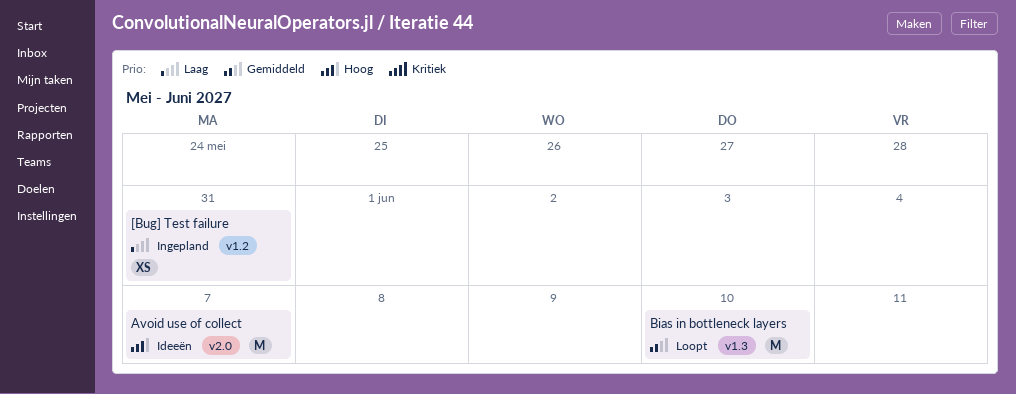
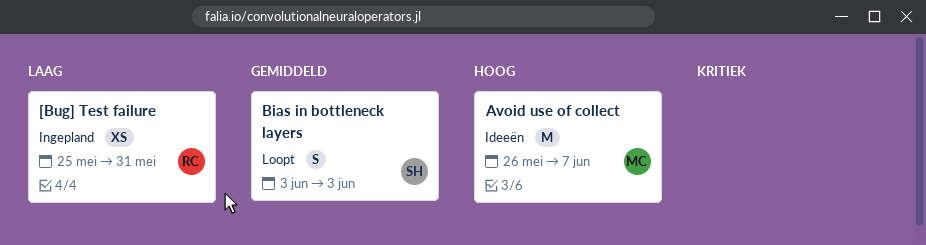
Bias in bottleneck layers, estimate: M -> S
Bias in bottleneck layers, due: Jun 10 -> Jun 3

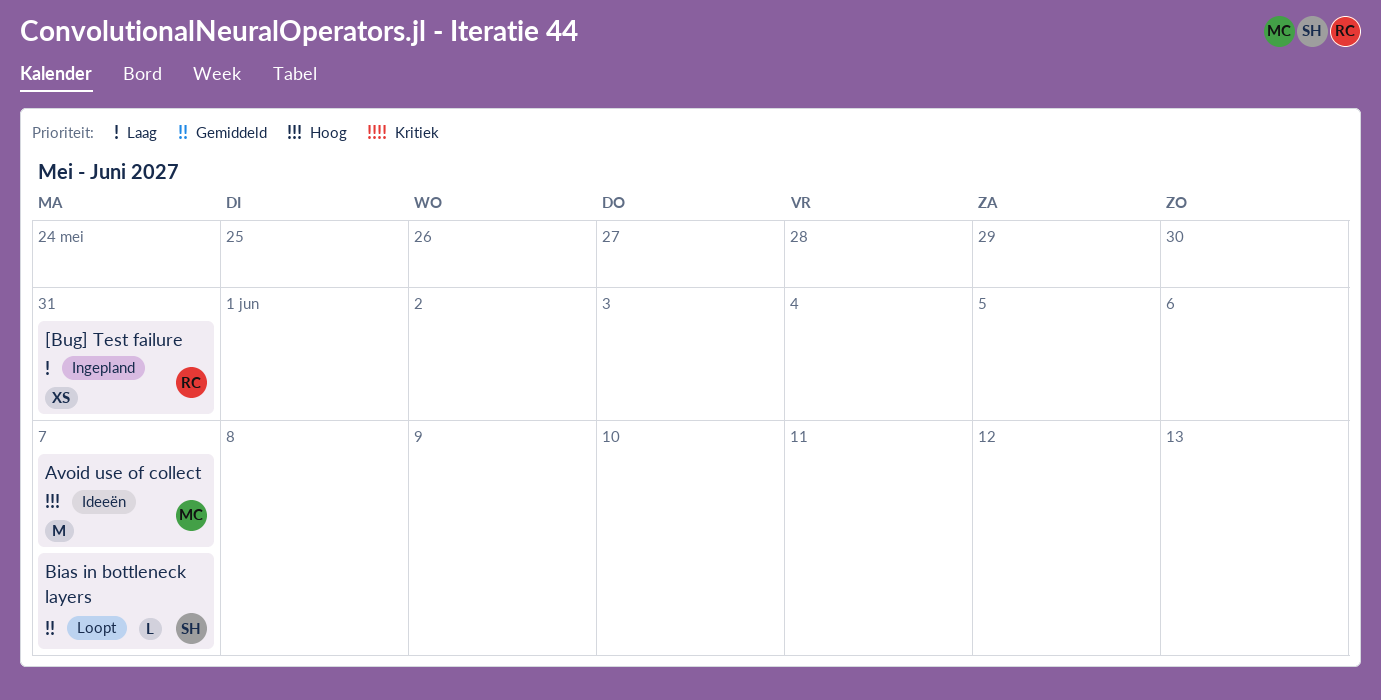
Bias in bottleneck layers, estimate: S -> L
Bias in bottleneck layers, due: Jun 3 -> Jun 7

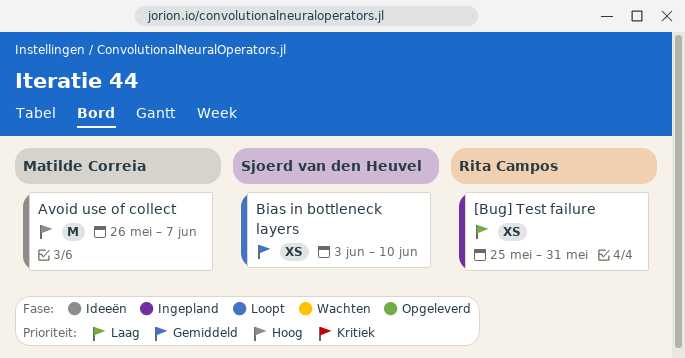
Bias in bottleneck layers, estimate: L -> XS
Bias in bottleneck layers, due: Jun 7 -> Jun 10

